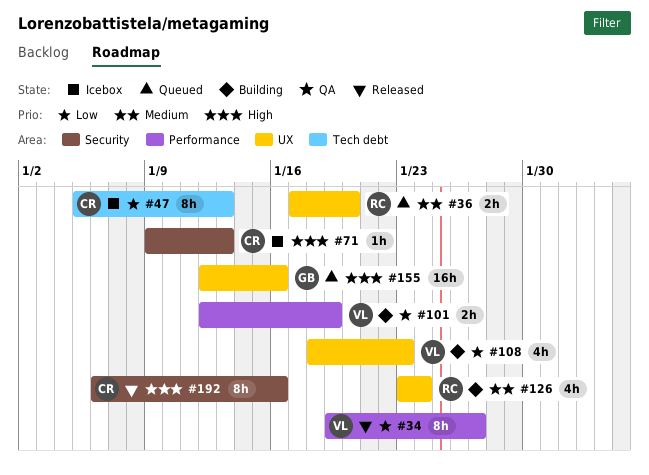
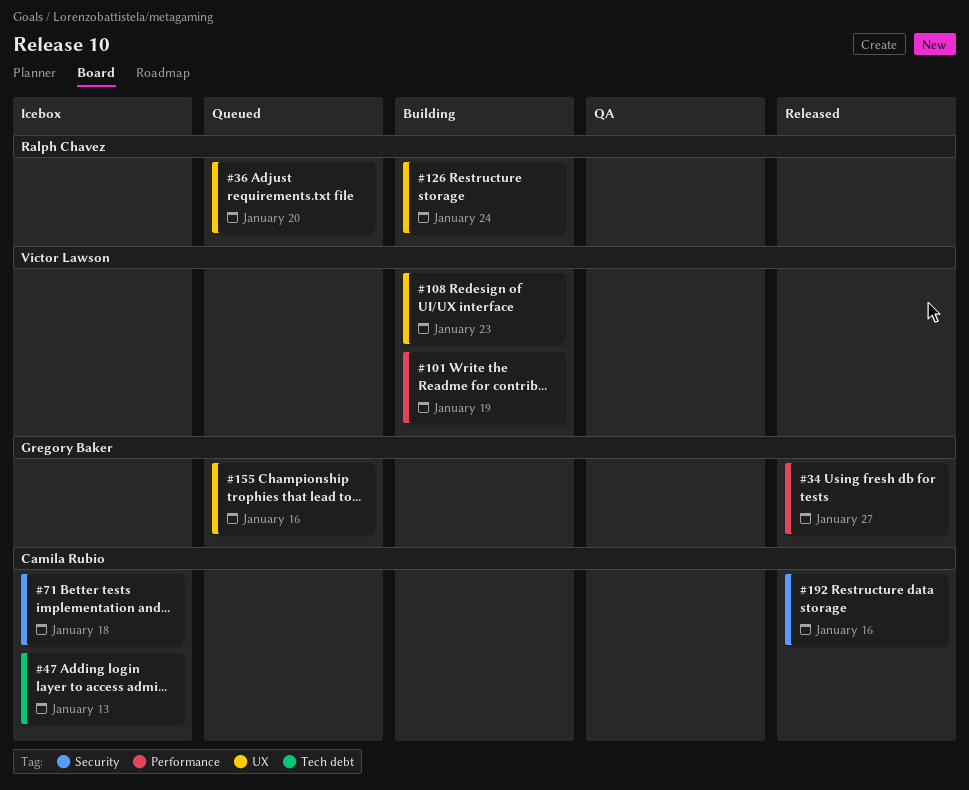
#34, owner: Victor Lawson -> Gregory Baker
#71, due: Jan 13 -> Jan 18

